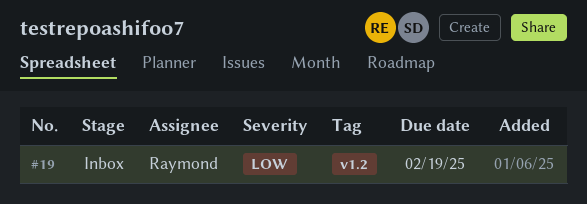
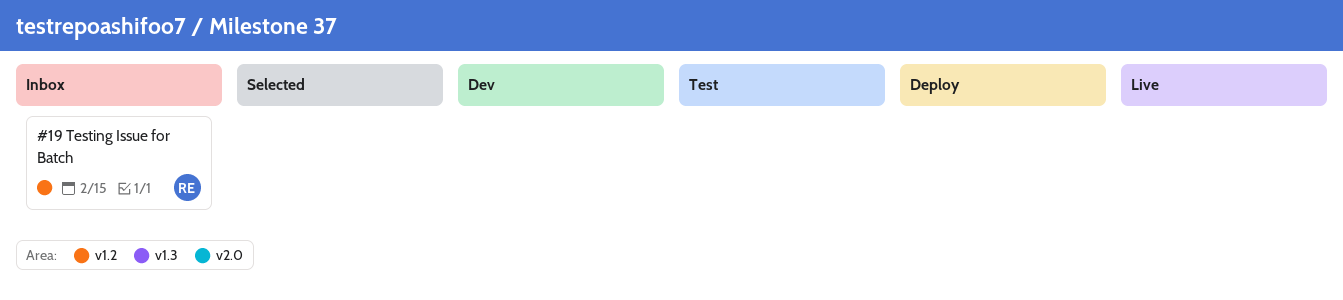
#19, due: Feb 19 -> Feb 15

